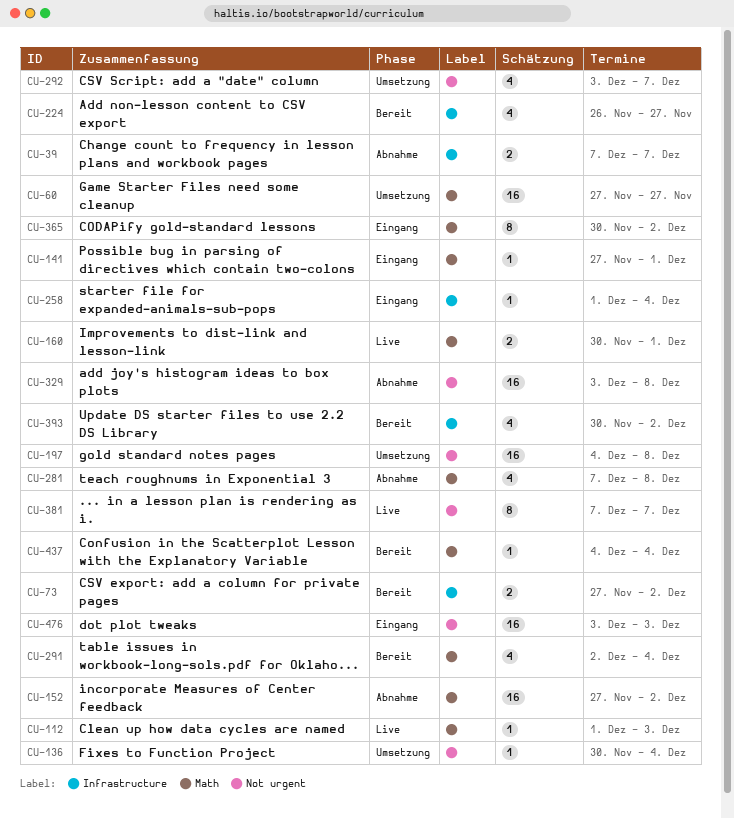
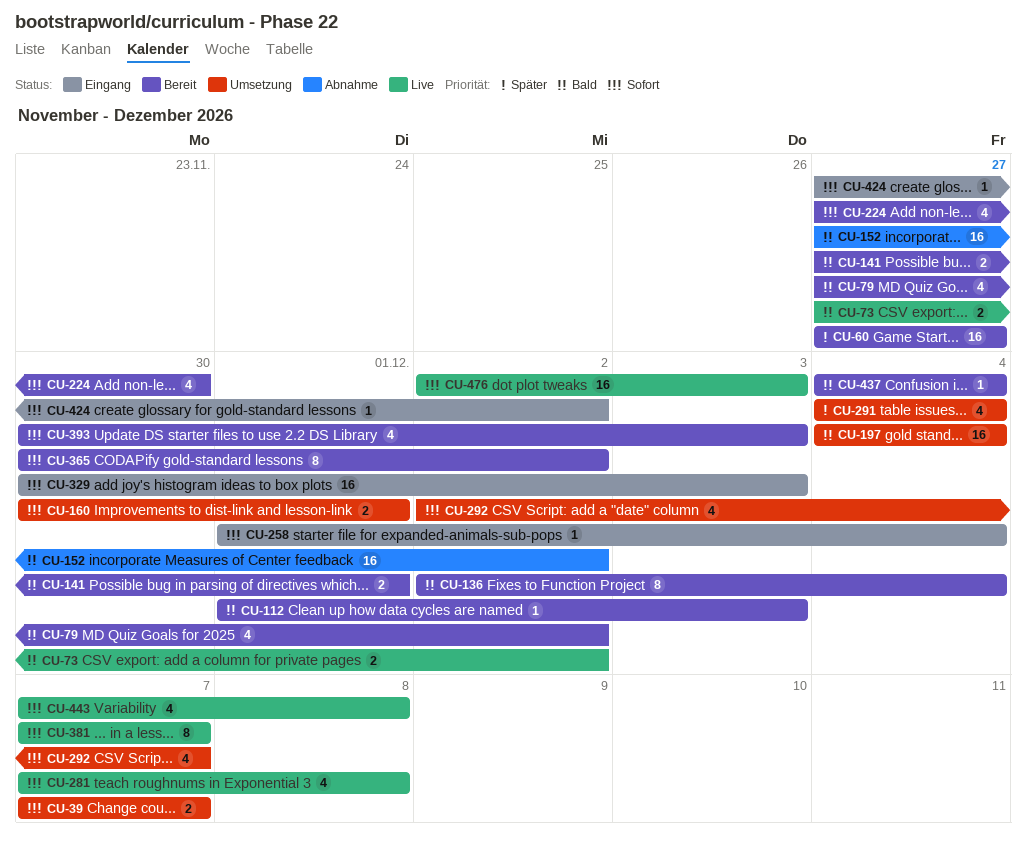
CU-39, status: Abnahme -> Umsetzung
CU-60, status: Umsetzung -> Bereit
CU-73, status: Bereit -> Live
CU-79: none -> present
CU-112, status: Live -> Bereit
CU-136, status: Umsetzung -> Bereit
CU-136, estimate: 1 -> 8
CU-136, start: Nov 30 -> Dec 2
CU-141, status: Eingang -> Bereit
CU-141, estimate: 1 -> 2
CU-160, status: Live -> Umsetzung
CU-197, due: Dec 8 -> Dec 4
CU-224, start: Nov 26 -> Nov 27
CU-224, due: Nov 27 -> Nov 30
CU-281, status: Abnahme -> Live
CU-291, status: Bereit -> Umsetzung
CU-291, start: Dec 2 -> Dec 4
CU-292, start: Dec 3 -> Dec 2
CU-329, status: Abnahme -> Eingang
CU-329, start: Dec 3 -> Nov 30
CU-329, due: Dec 8 -> Dec 3
CU-365, status: Eingang -> Bereit
CU-393, due: Dec 2 -> Dec 3
CU-424: none -> present
CU-443: none -> present
CU-476, status: Eingang -> Live
CU-476, start: Dec 3 -> Dec 2

